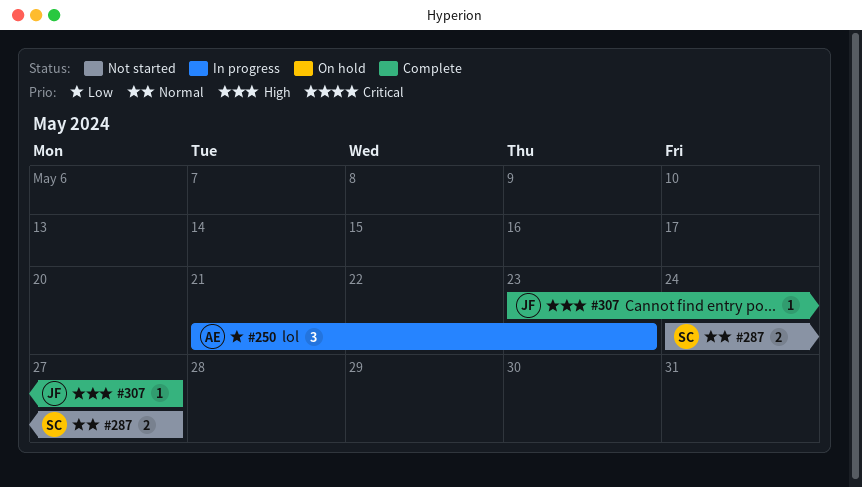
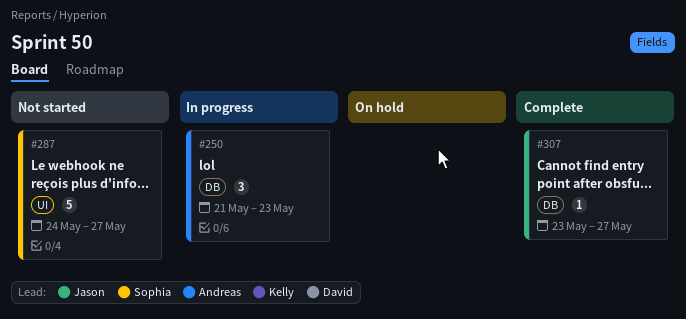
#287, estimate: 2 -> 5

